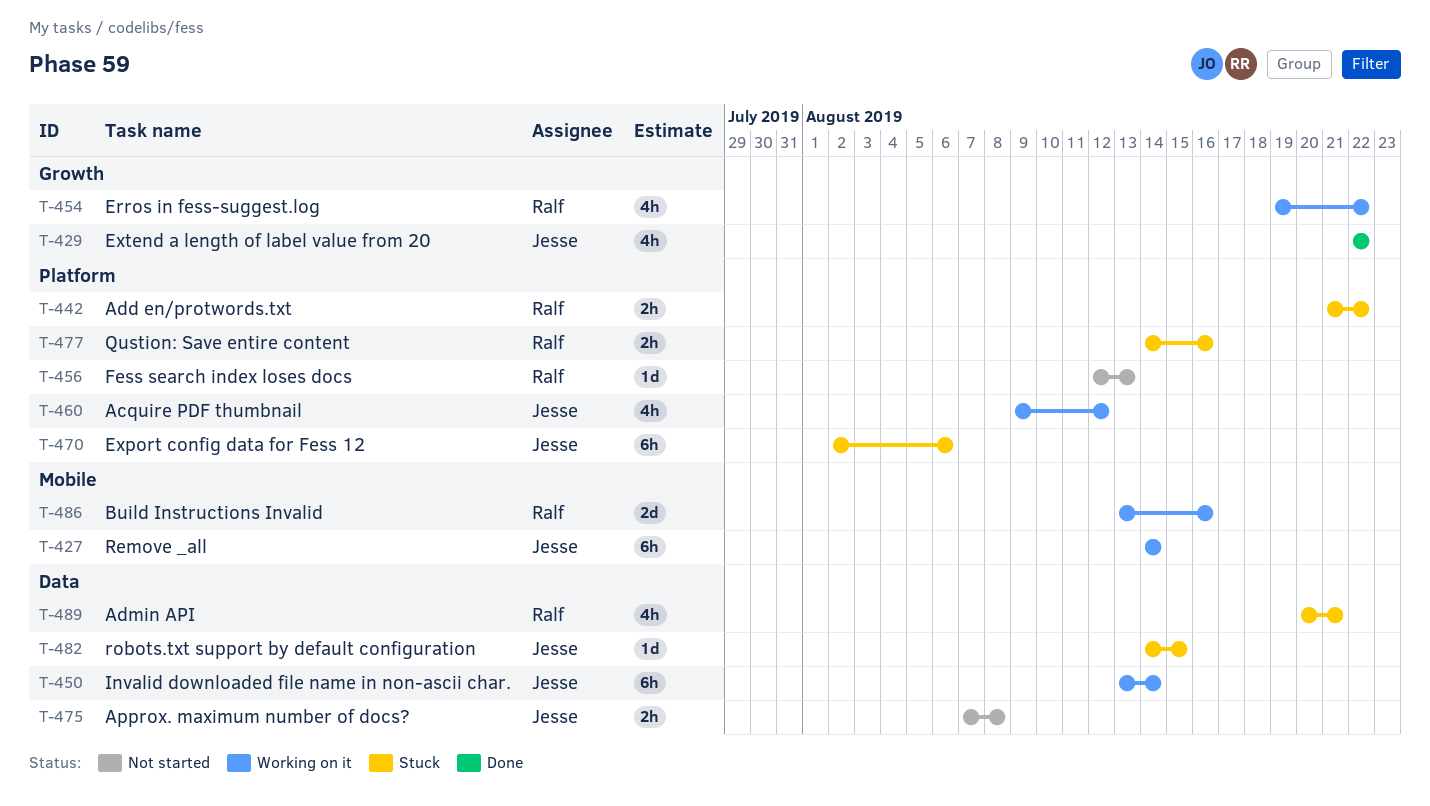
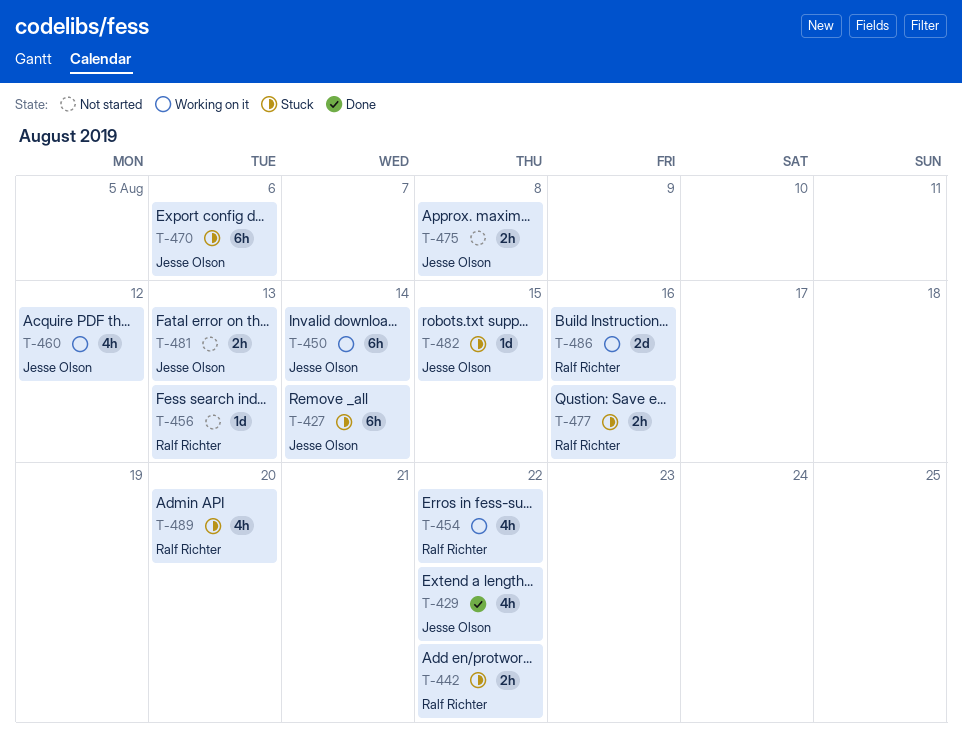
T-427, status: Working on it -> Stuck
T-481: none -> present
T-489, due: Aug 21 -> Aug 20

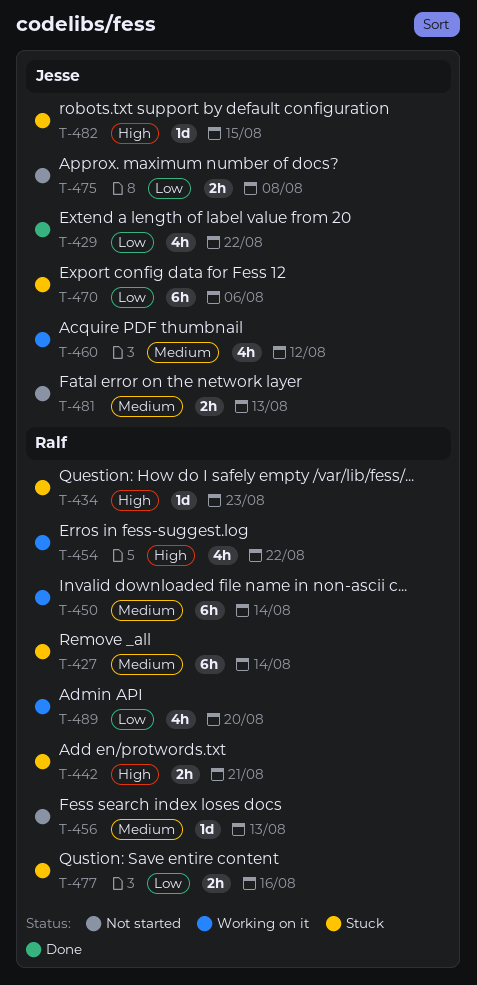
T-427, owner: Jesse Olson -> Ralf Richter
T-434: none -> present
T-442, due: Aug 22 -> Aug 21
T-450, owner: Jesse Olson -> Ralf Richter
T-486: present -> none
T-489, status: Stuck -> Working on it

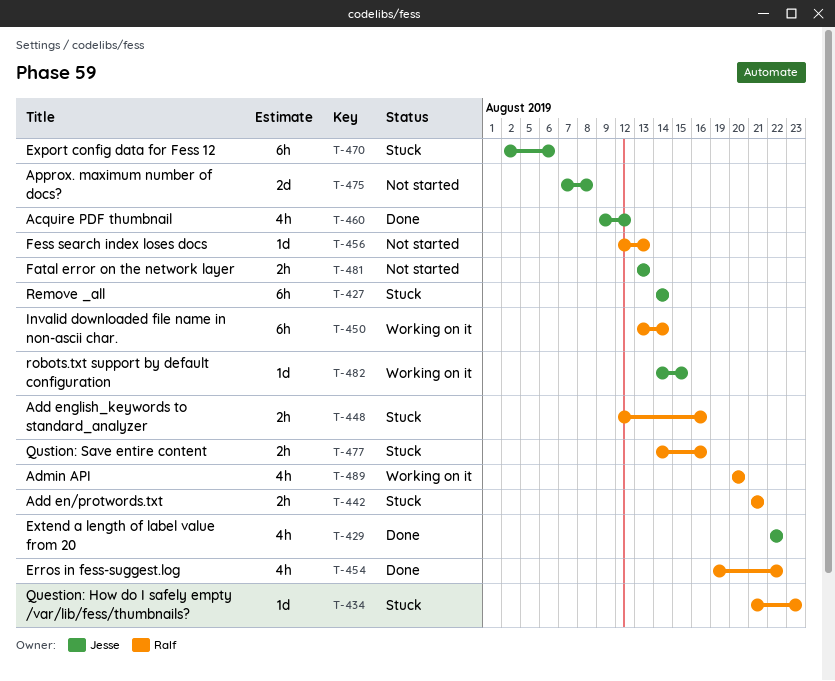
T-427, owner: Ralf -> Jesse
T-448: none -> present
T-454, status: Working on it -> Done
T-460, status: Working on it -> Done
T-475, estimate: 2h -> 2d
T-482, status: Stuck -> Working on it

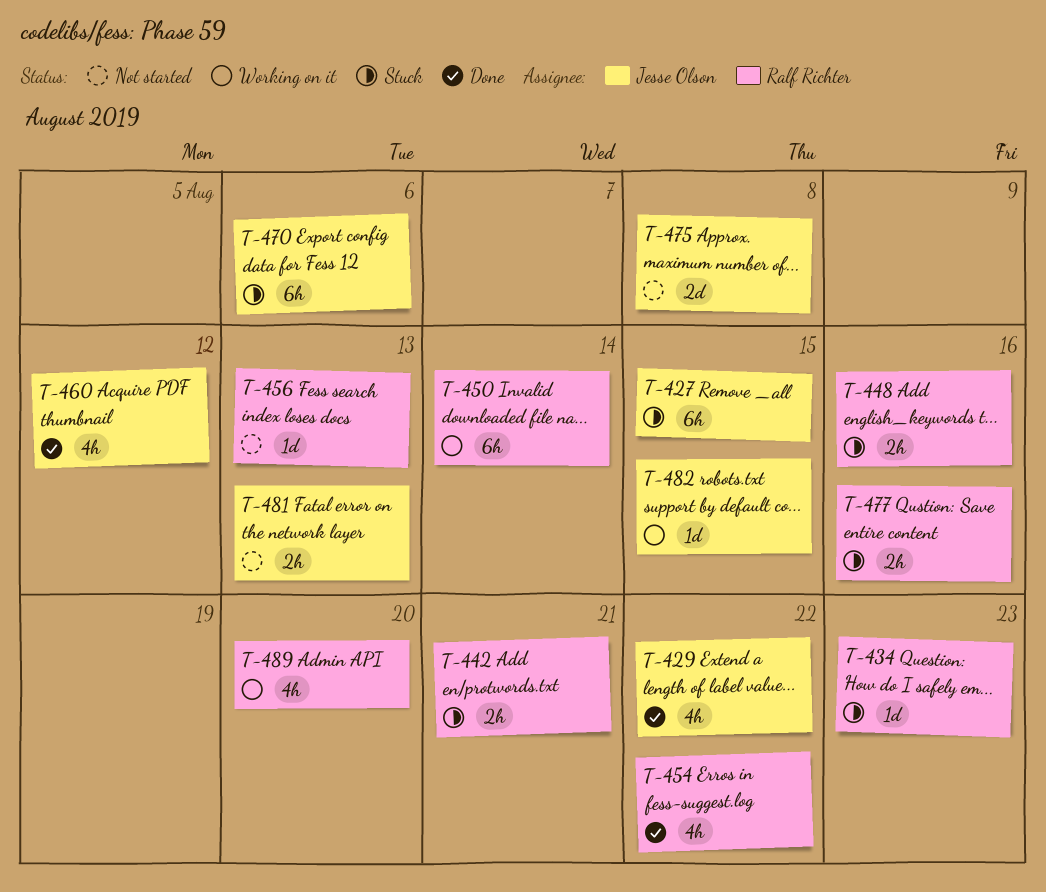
T-427, due: Aug 14 -> Aug 15

